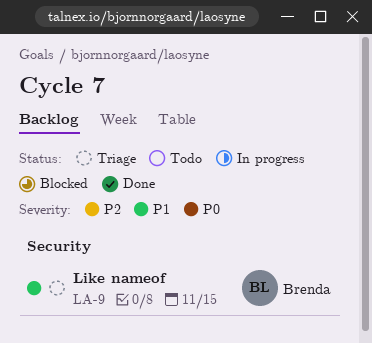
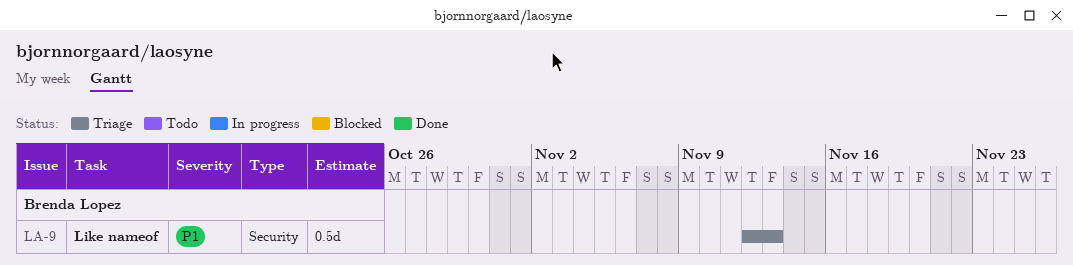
LA-9, due: Nov 15 -> Nov 13

